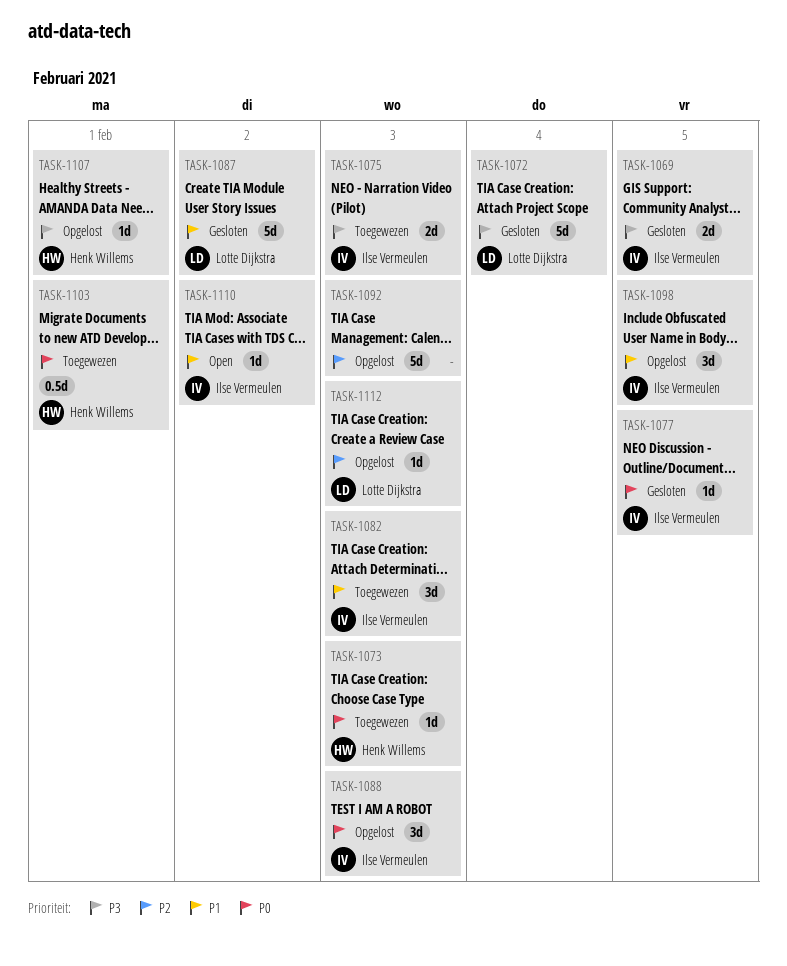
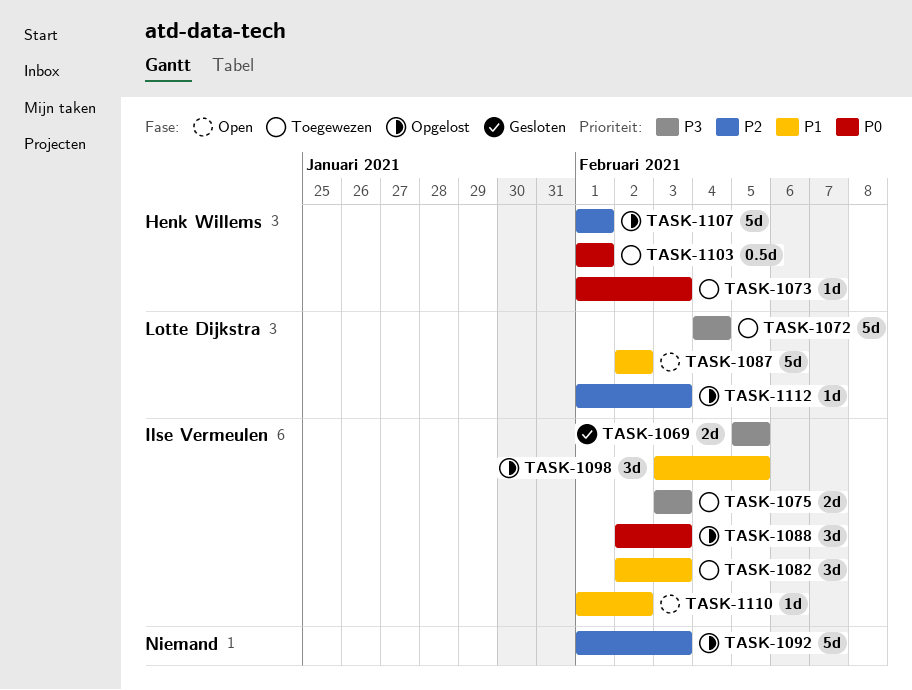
TASK-1072, status: Gesloten -> Toegewezen
TASK-1077: present -> none
TASK-1087, status: Gesloten -> Open
TASK-1107, priority: P3 -> P2
TASK-1107, estimate: 1d -> 5d

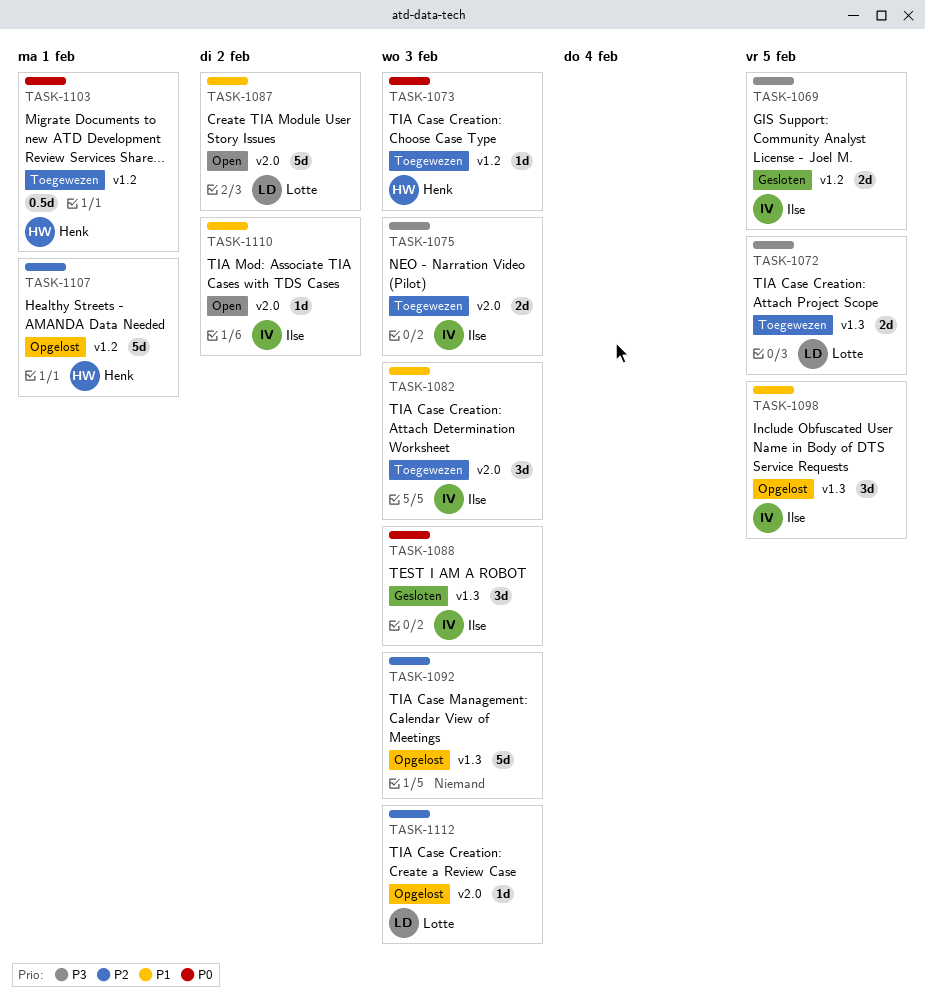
TASK-1072, estimate: 5d -> 2d
TASK-1072, due: Feb 4 -> Feb 5
TASK-1088, status: Opgelost -> Gesloten

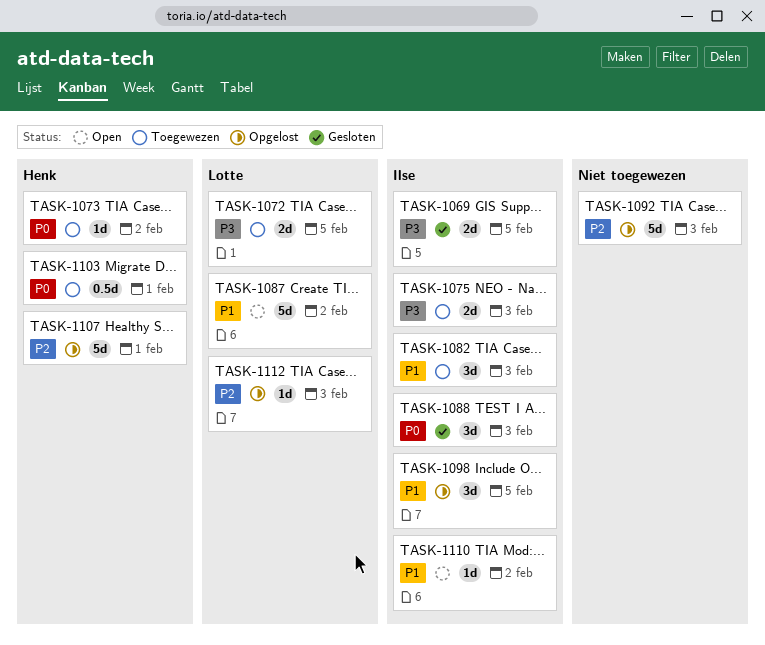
TASK-1073, due: Feb 3 -> Feb 2

